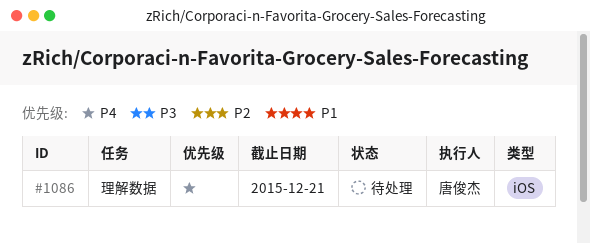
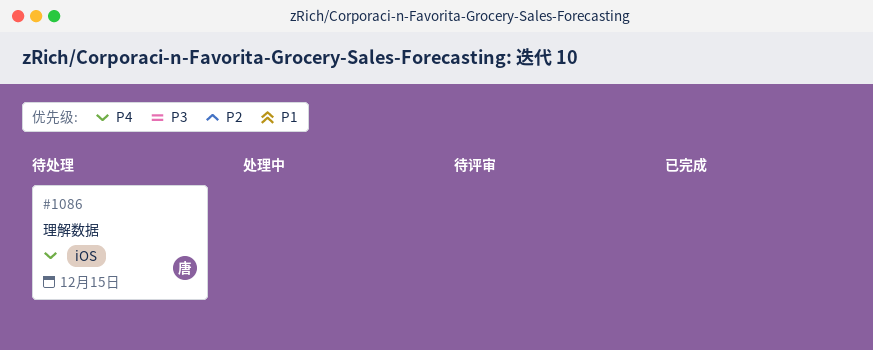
#1086, due: Dec 21 -> Dec 15

